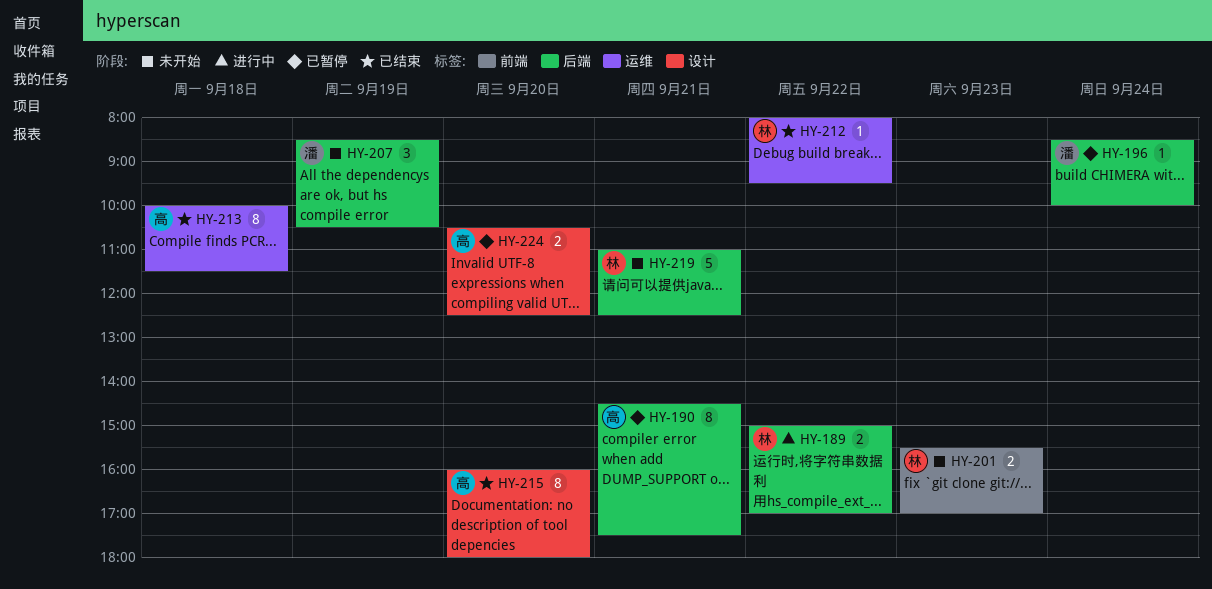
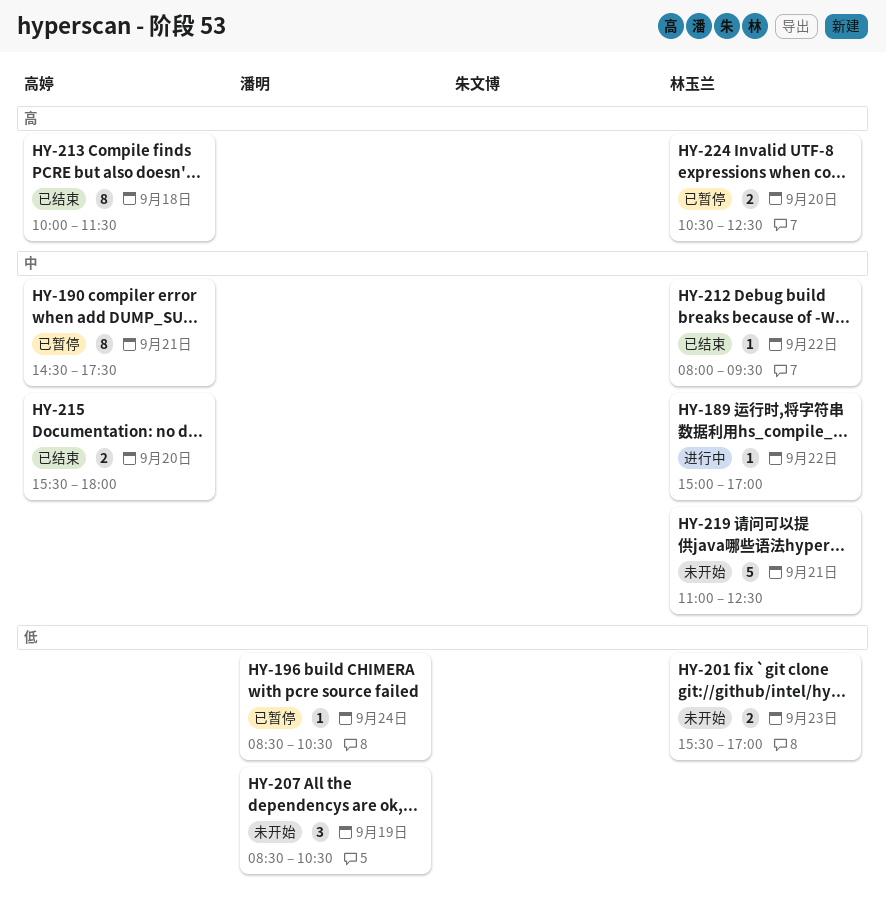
HY-189, estimate: 2 -> 1
HY-196, ends: 10:00 -> 10:30
HY-215, estimate: 8 -> 2
HY-215, begins: 16:00 -> 15:30
HY-224, owner: 高婷 -> 林玉兰

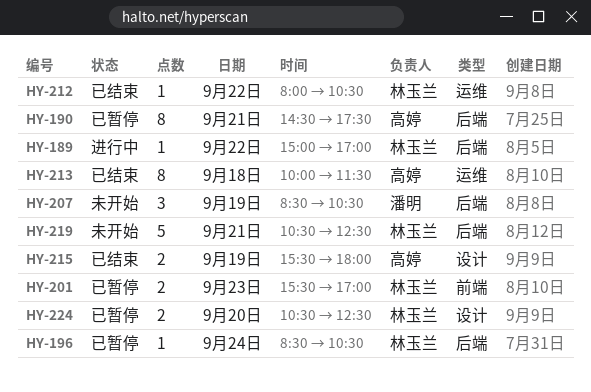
HY-196, owner: 潘明 -> 林玉兰
HY-201, status: 未开始 -> 已暂停
HY-212, ends: 09:30 -> 10:30
HY-215, day: Sep 20 -> Sep 19
HY-219, begins: 11:00 -> 10:30

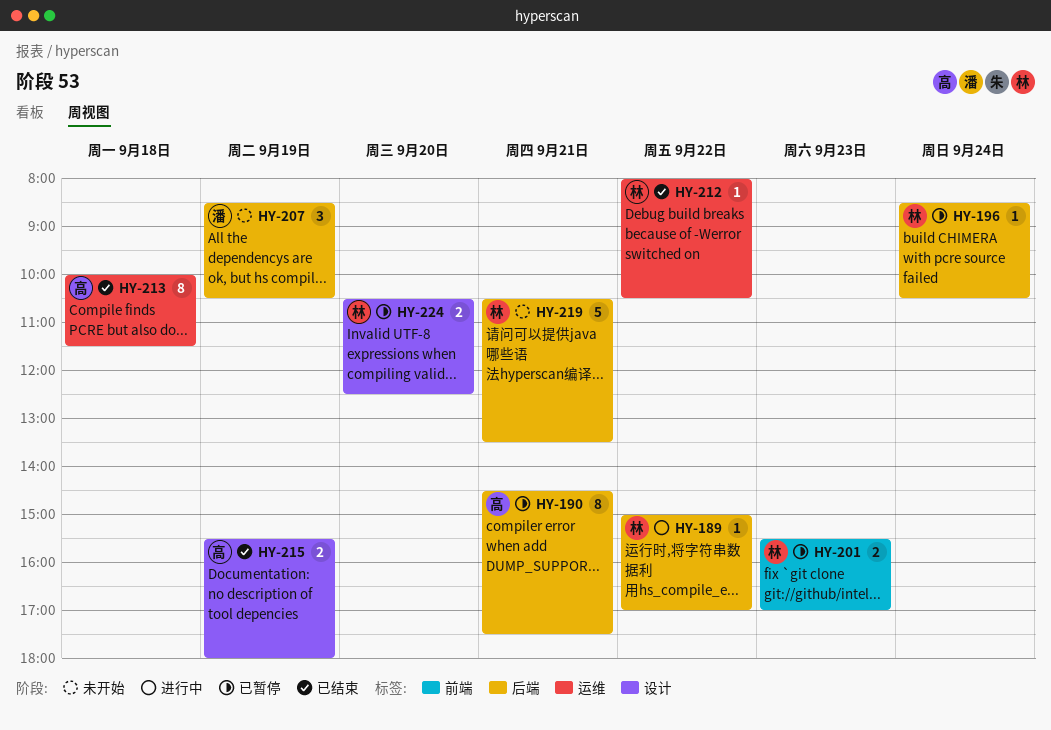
HY-219, ends: 12:30 -> 13:30

